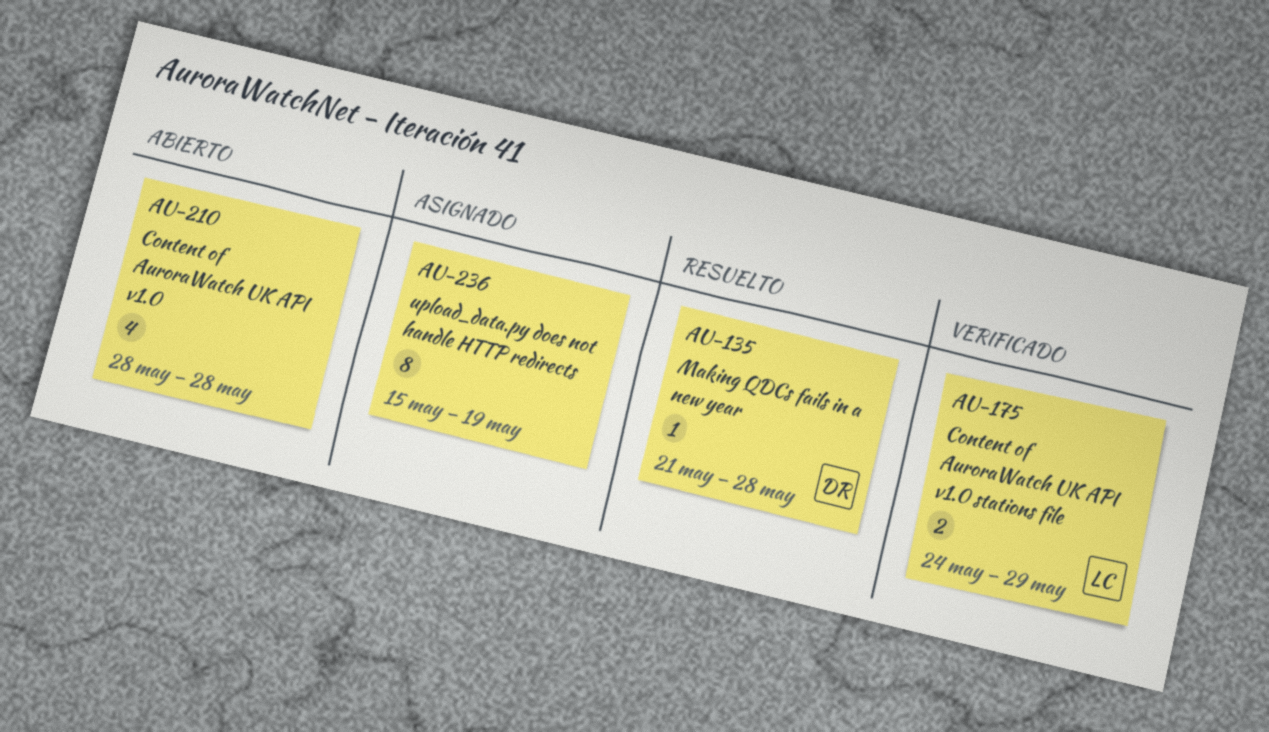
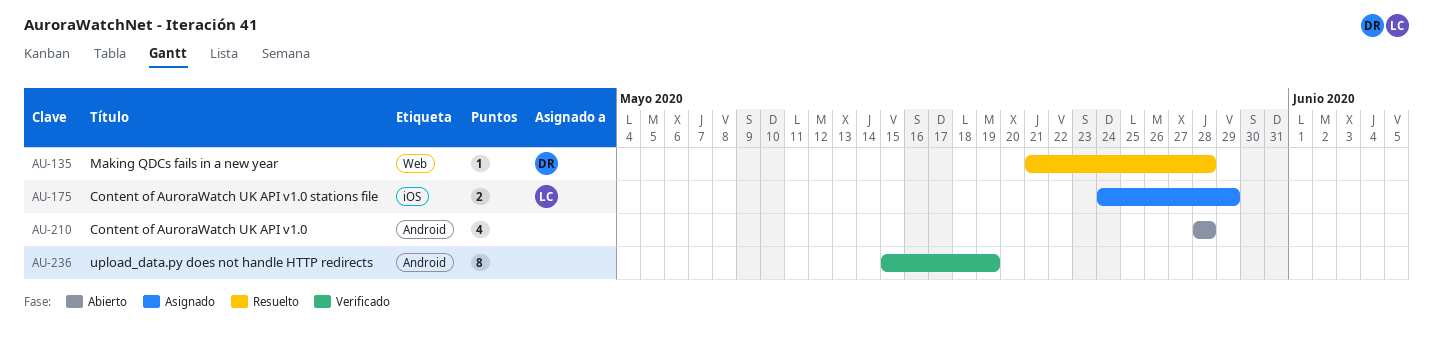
AU-175, status: Verificado -> Asignado
AU-236, status: Asignado -> Verificado

